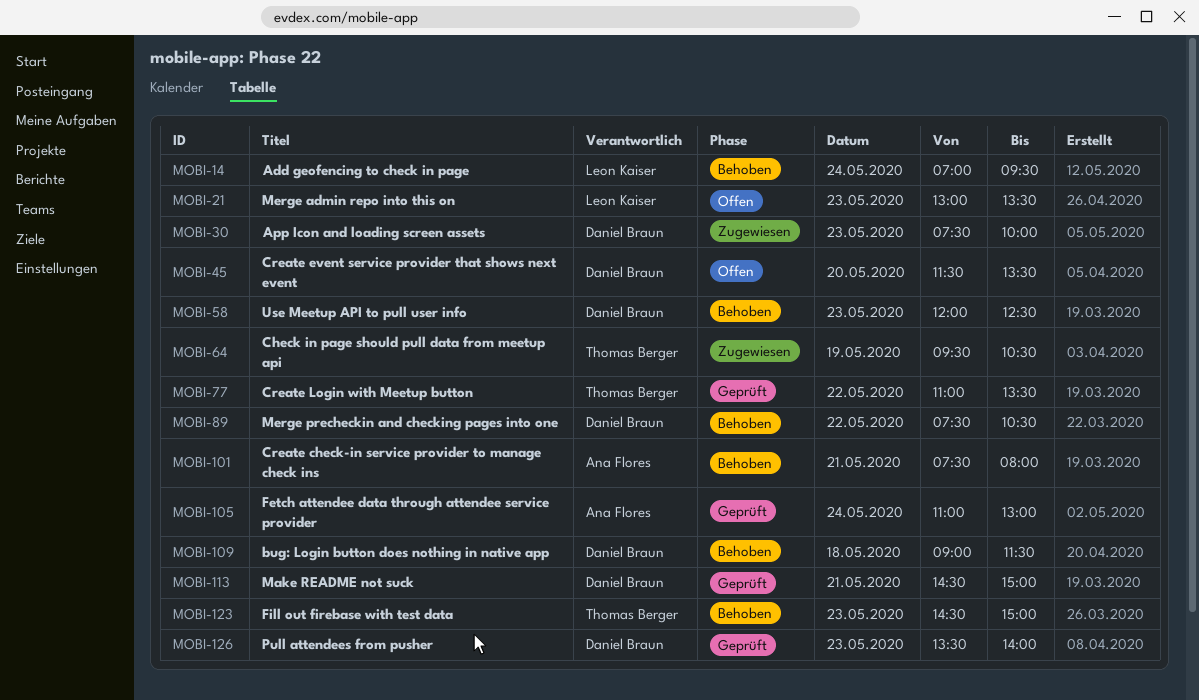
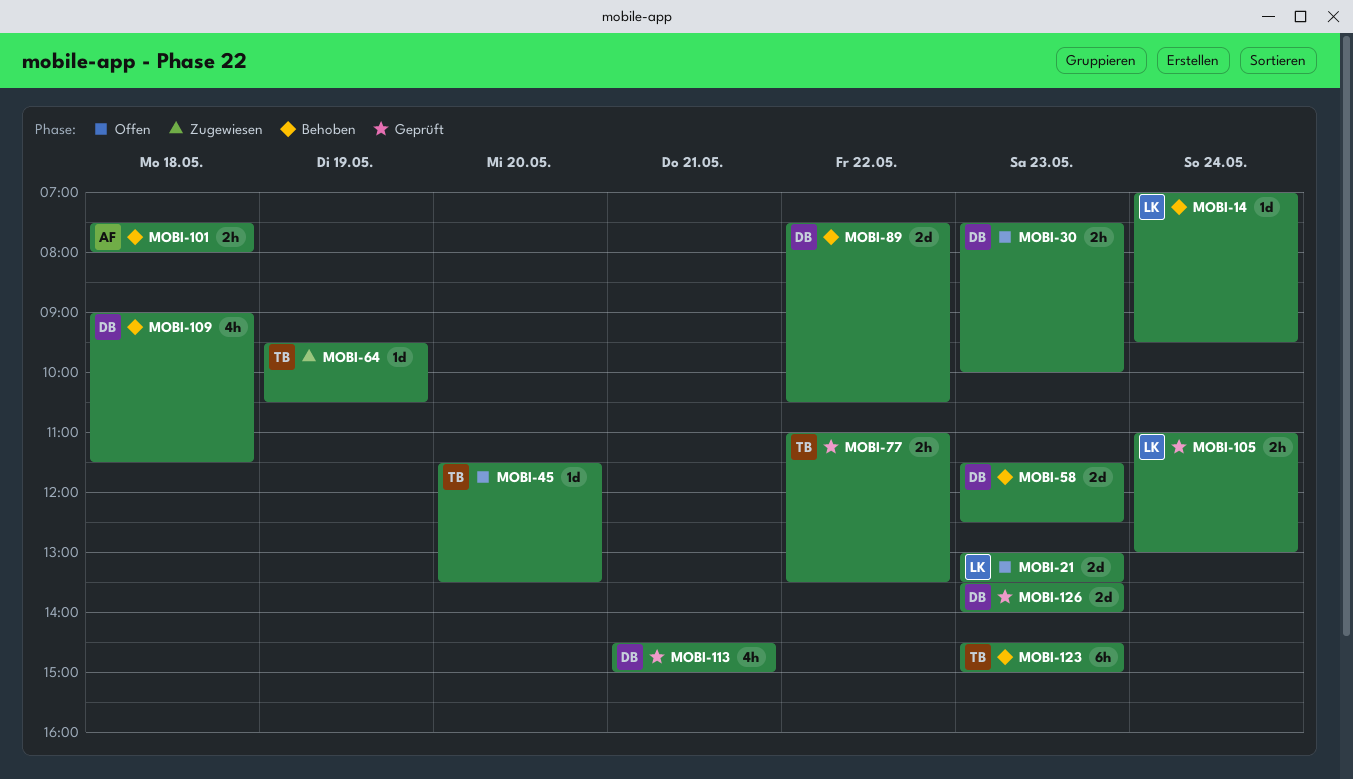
MOBI-30, status: Zugewiesen -> Offen
MOBI-45, owner: Daniel Braun -> Thomas Berger
MOBI-58, begins: 12:00 -> 11:30
MOBI-101, day: May 21 -> May 18
MOBI-105, owner: Ana Flores -> Leon Kaiser

